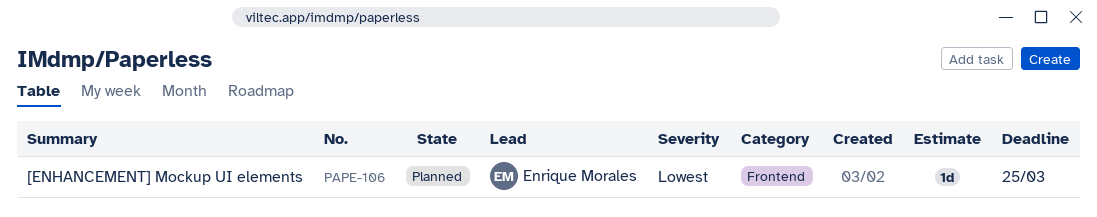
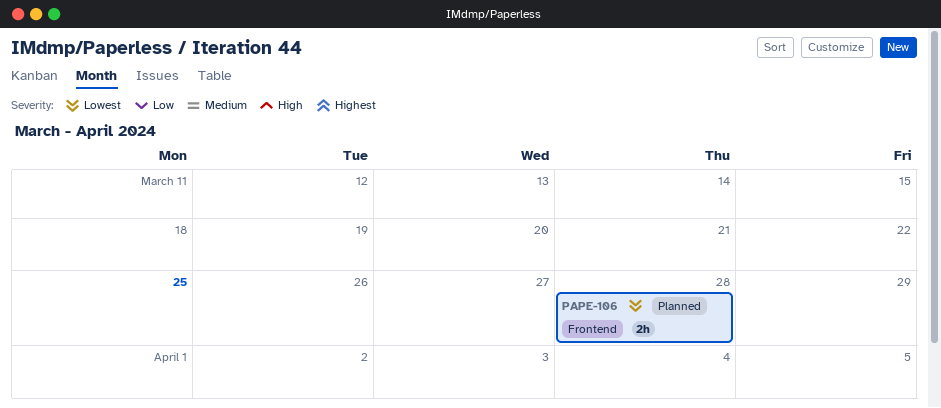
PAPE-106, estimate: 1d -> 2h
PAPE-106, due: Mar 25 -> Mar 28

